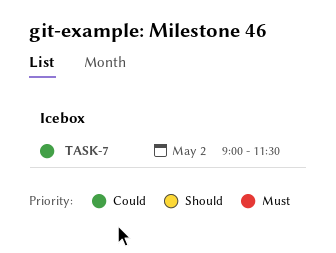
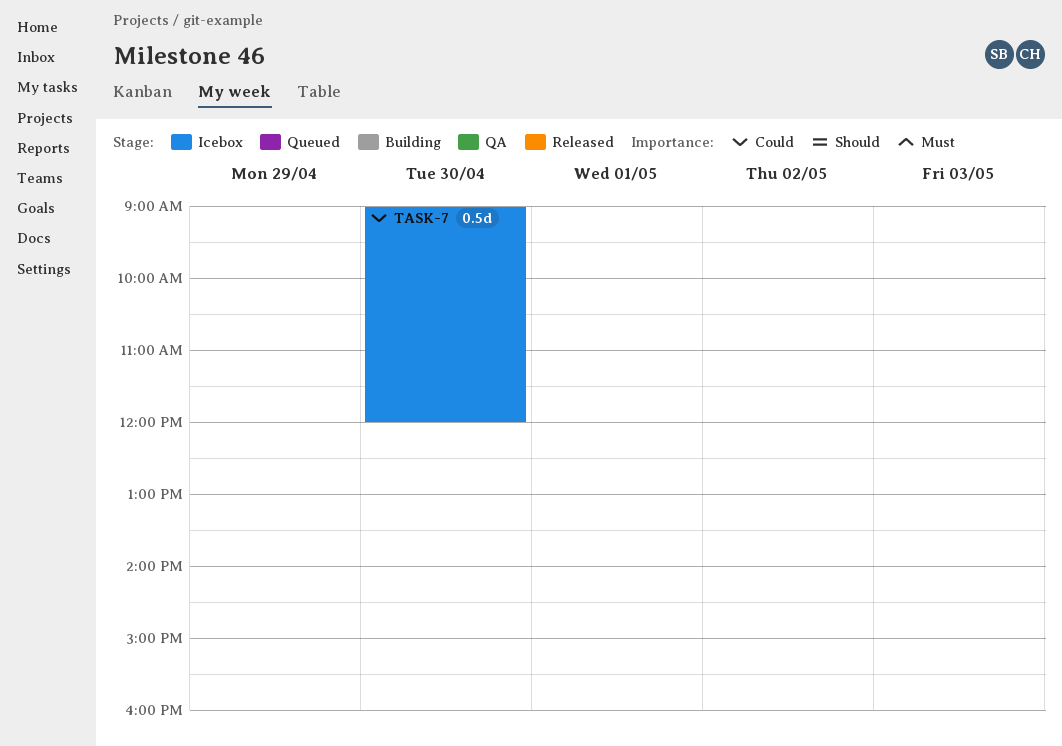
TASK-7, day: May 2 -> Apr 30
TASK-7, ends: 11:30 -> 12:00

